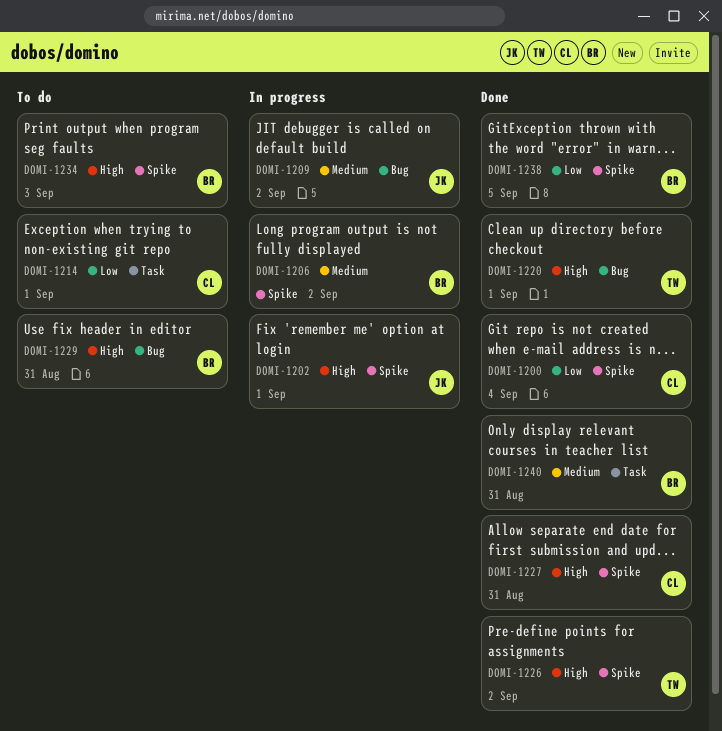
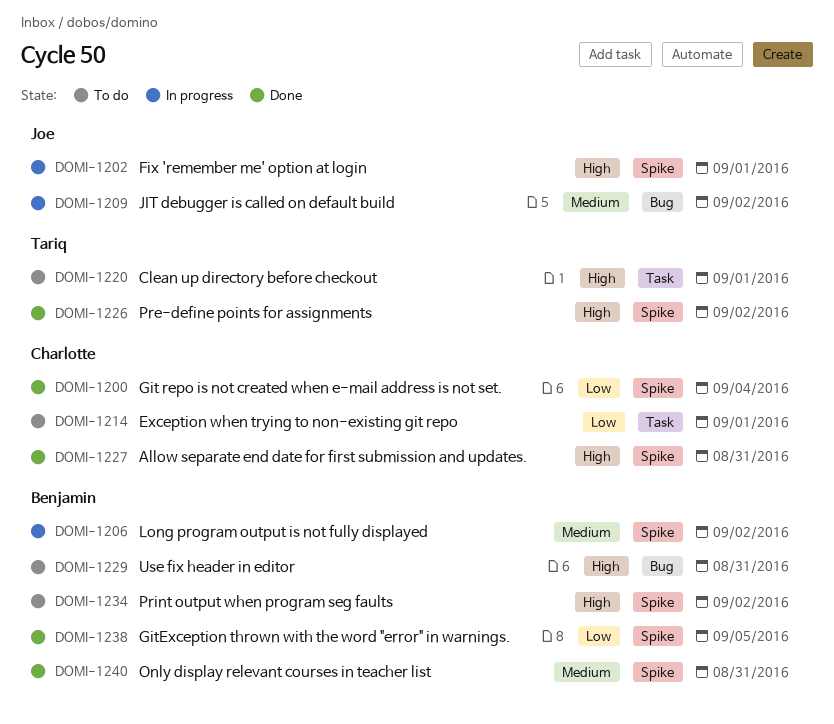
DOMI-1220, status: Done -> To do
DOMI-1220, label: Bug -> Task
DOMI-1234, due: Sep 3 -> Sep 2
DOMI-1240, label: Task -> Spike

